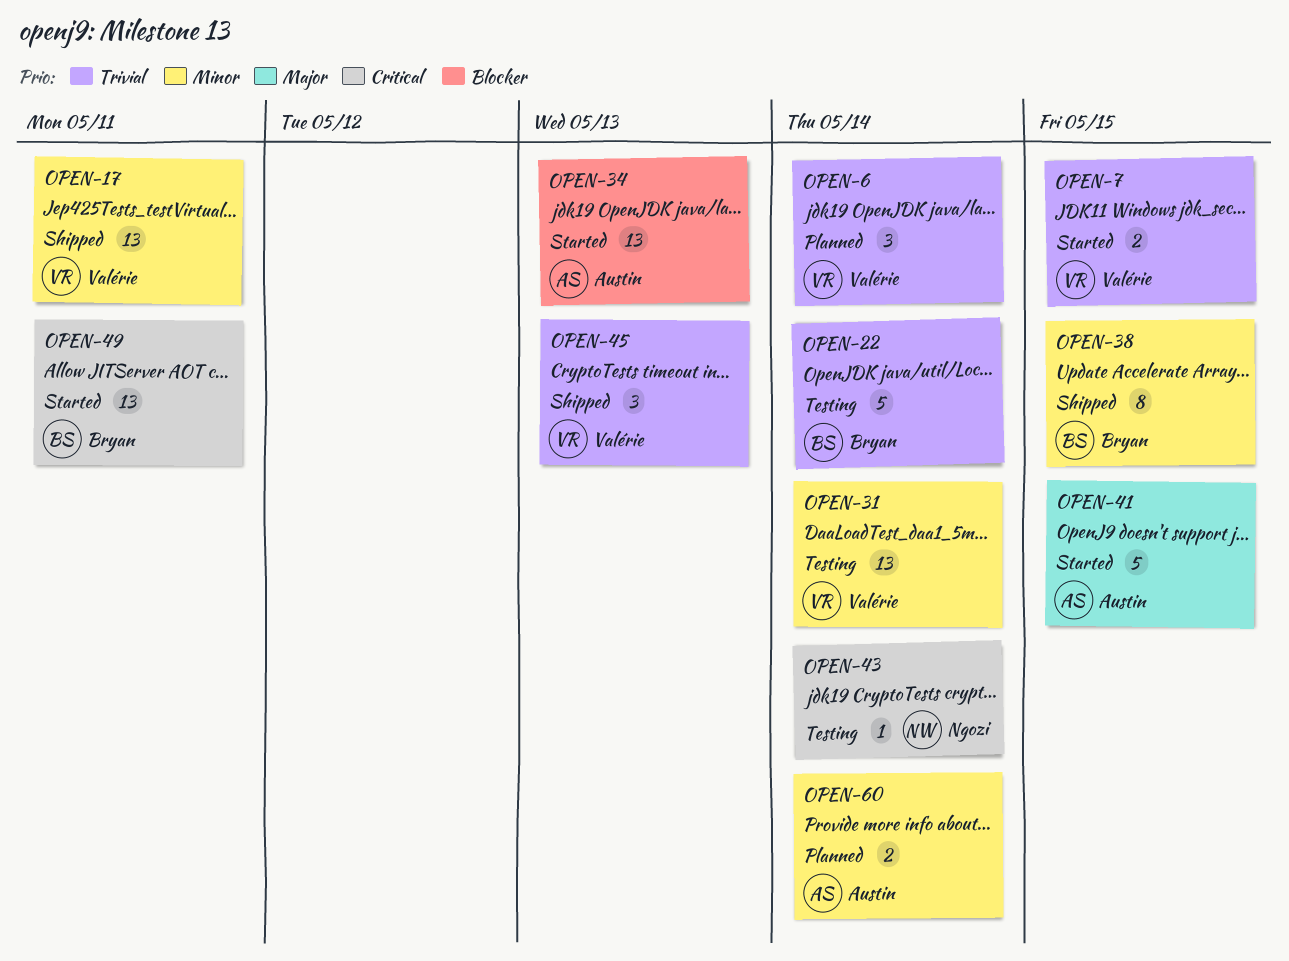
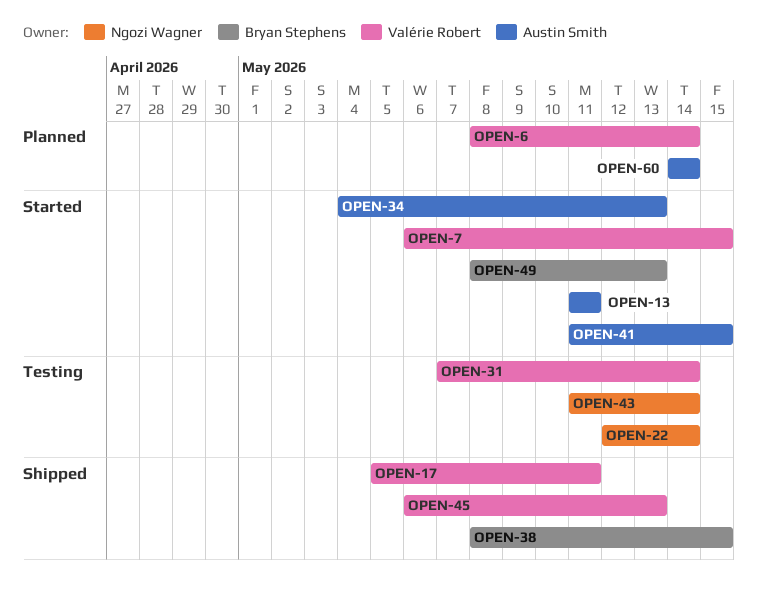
OPEN-13: none -> present
OPEN-22, owner: Bryan Stephens -> Ngozi Wagner
OPEN-49, due: May 11 -> May 13

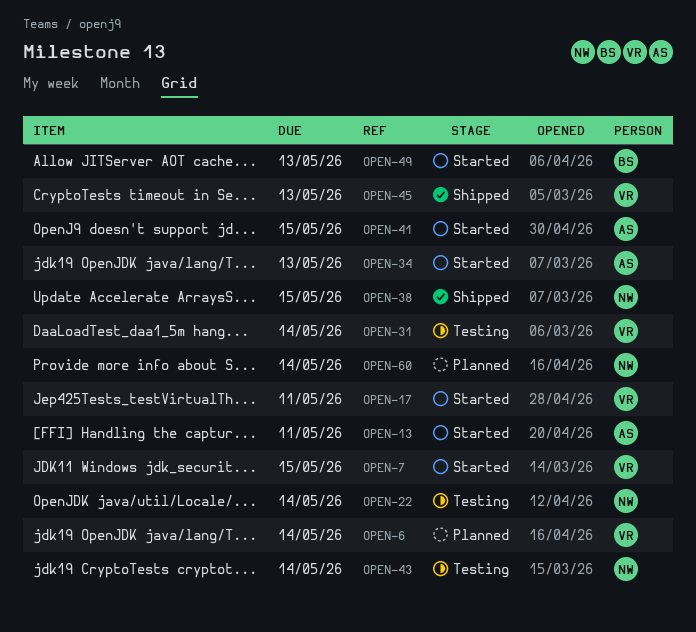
OPEN-17, status: Shipped -> Started
OPEN-38, owner: Bryan Stephens -> Ngozi Wagner
OPEN-60, owner: Austin Smith -> Ngozi Wagner

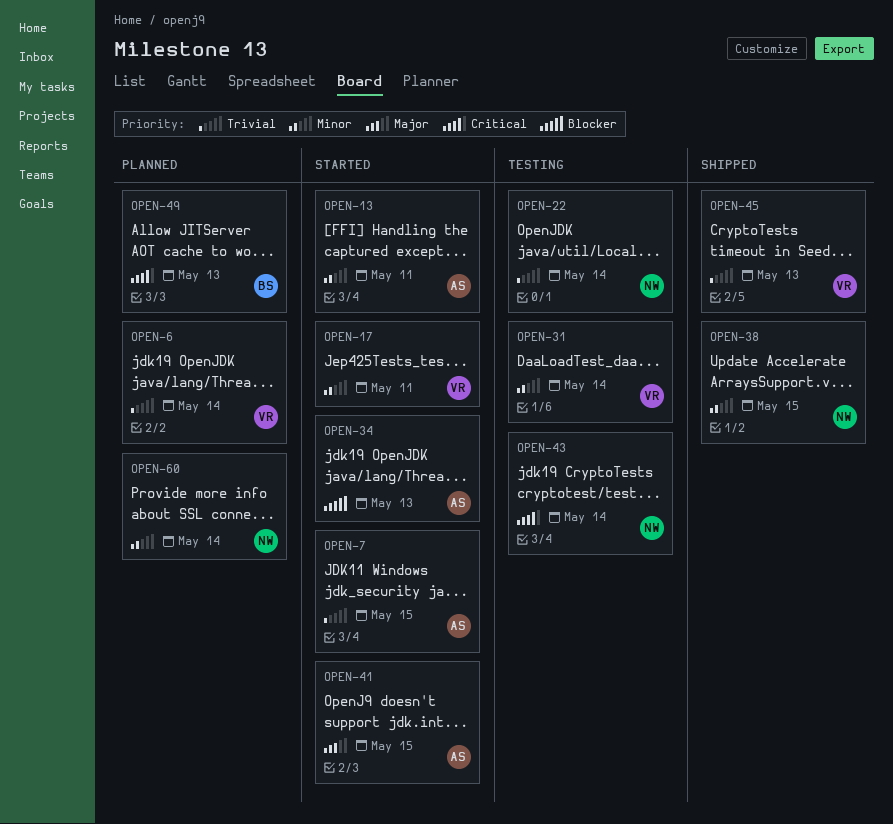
OPEN-7, owner: VR -> AS
OPEN-49, status: Started -> Planned

